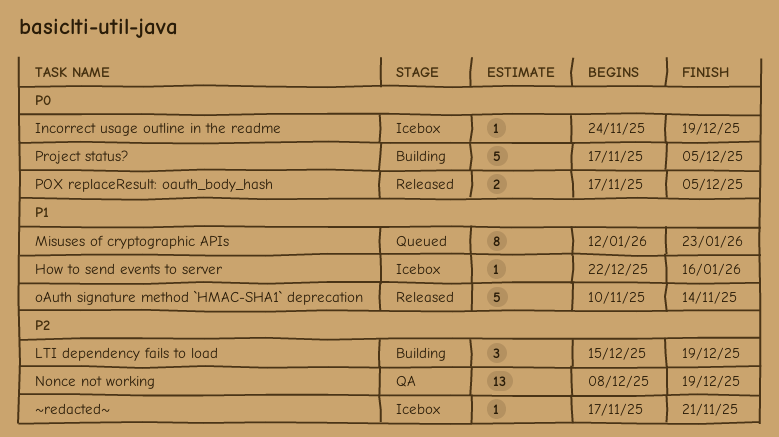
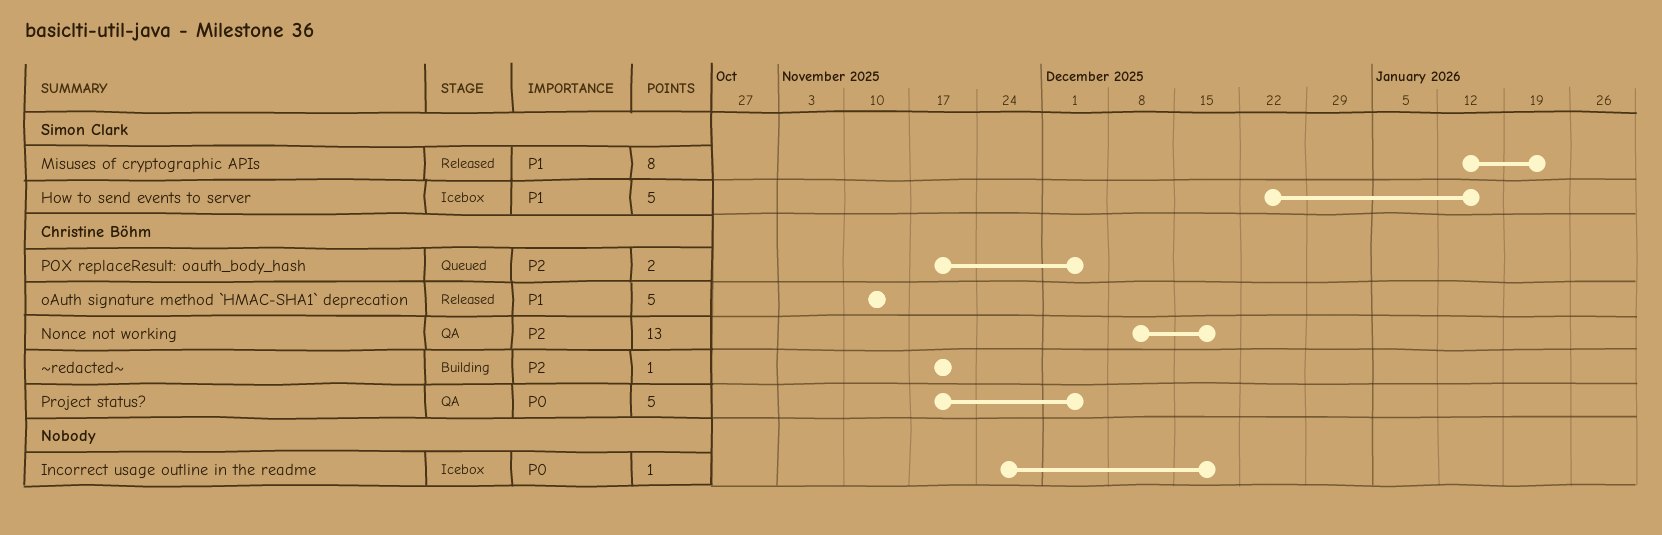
How to send events to server, estimate: 1 -> 5
LTI dependency fails to load: present -> none
Misuses of cryptographic APIs, status: Queued -> Released
POX replaceResult: oauth_body_hash, status: Released -> Queued
POX replaceResult: oauth_body_hash, priority: P0 -> P2
Project status?, status: Building -> QA
~redacted~, status: Icebox -> Building

